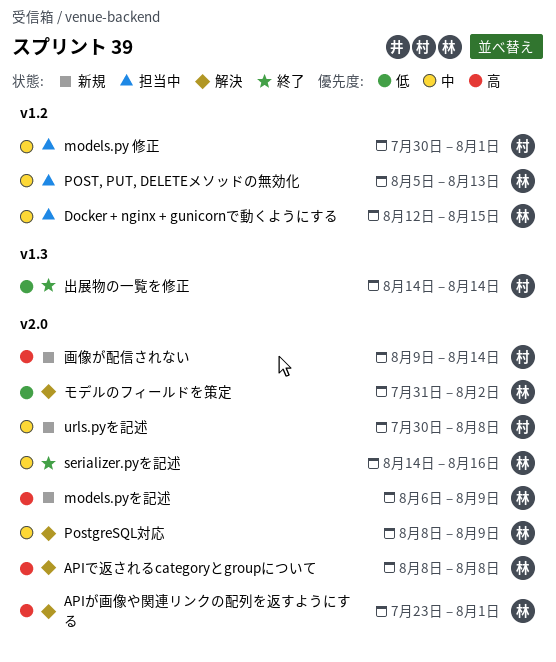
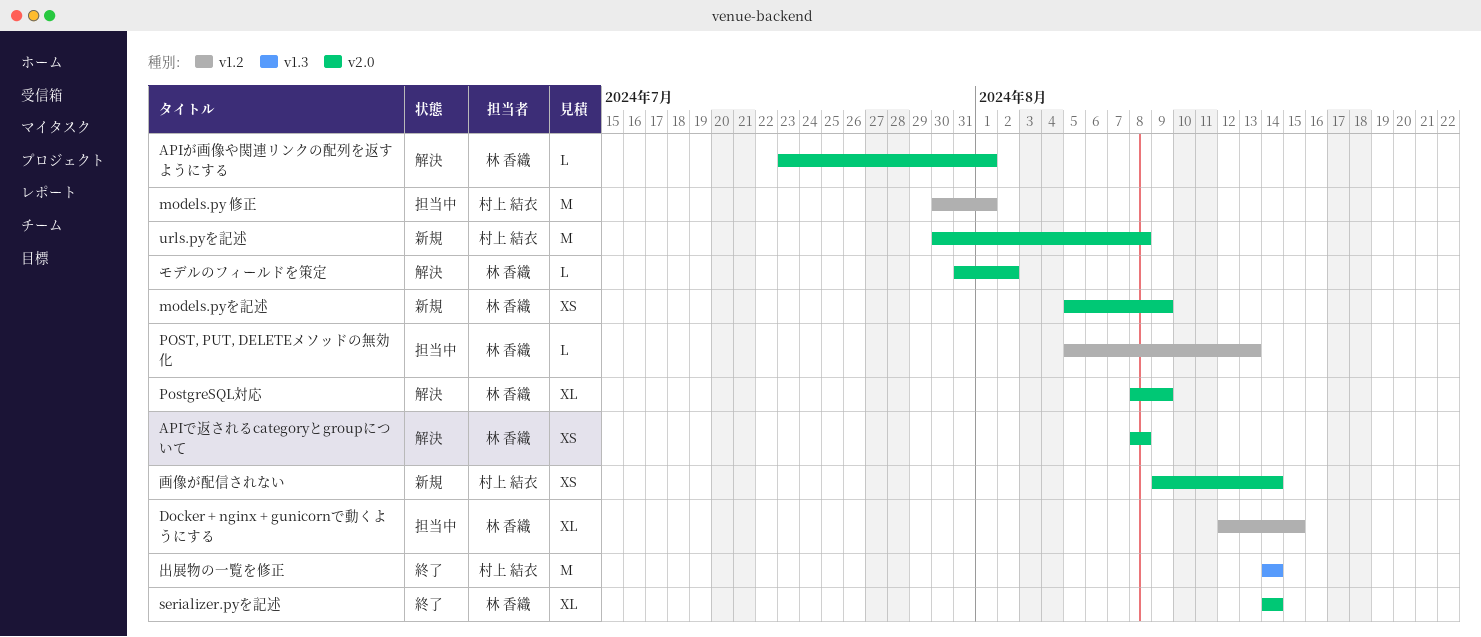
models.pyを記述, start: Aug 6 -> Aug 5
serializer.pyを記述, due: Aug 16 -> Aug 14

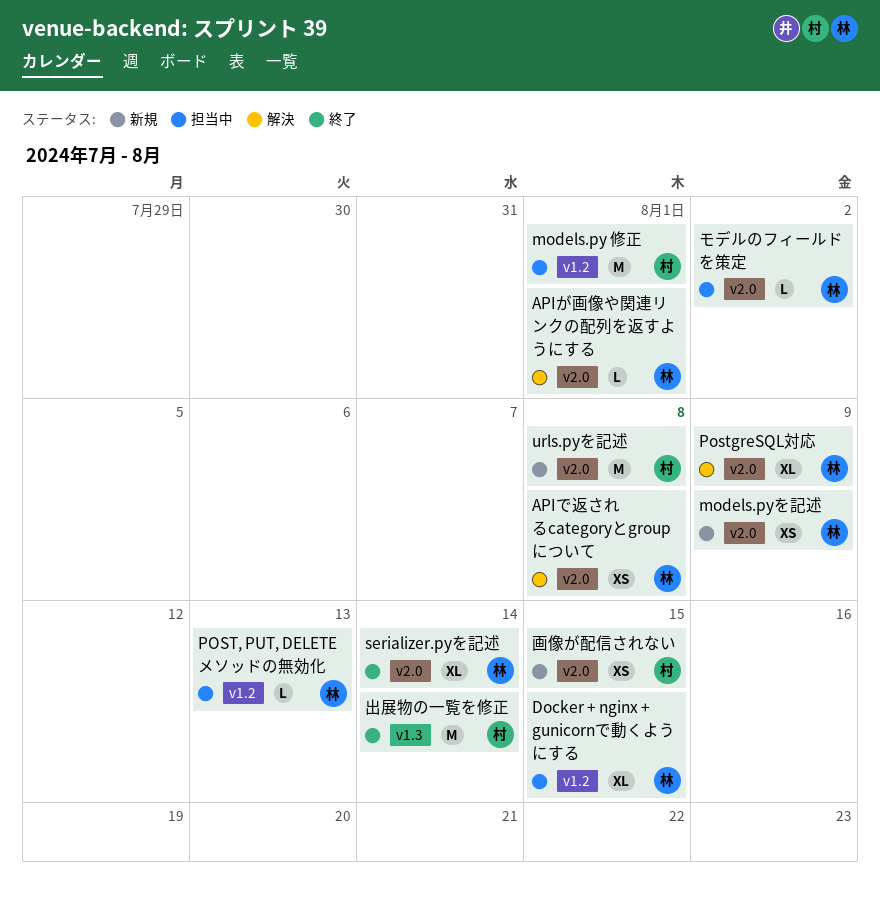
モデルのフィールドを策定, status: 解決 -> 担当中
画像が配信されない, due: Aug 14 -> Aug 15

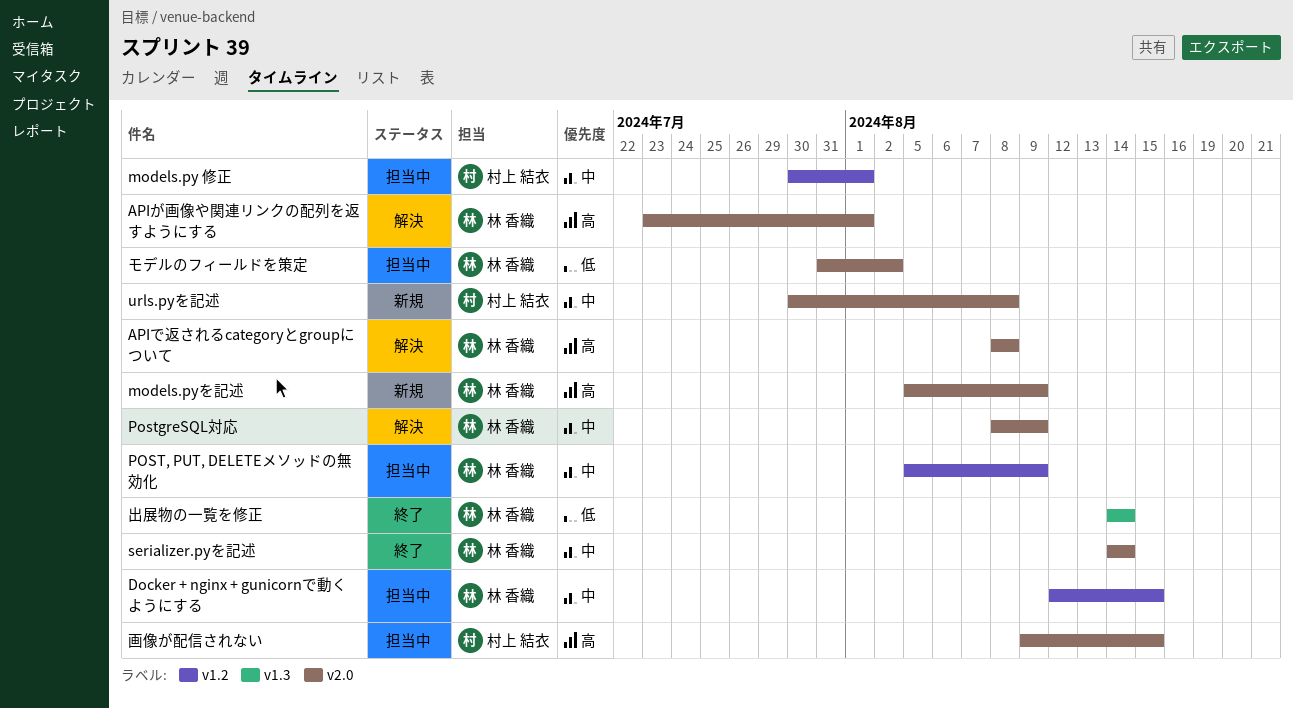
POST, PUT, DELETEメソッドの無効化, due: Aug 13 -> Aug 9
出展物の一覧を修正, owner: 村上 結衣 -> 林 香織
画像が配信されない, status: 新規 -> 担当中

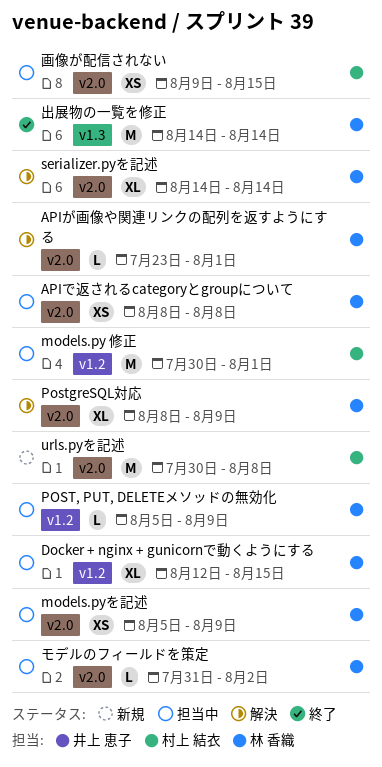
APIで返されるcategoryとgroupについて, status: 解決 -> 担当中
models.pyを記述, status: 新規 -> 担当中
serializer.pyを記述, status: 終了 -> 解決

